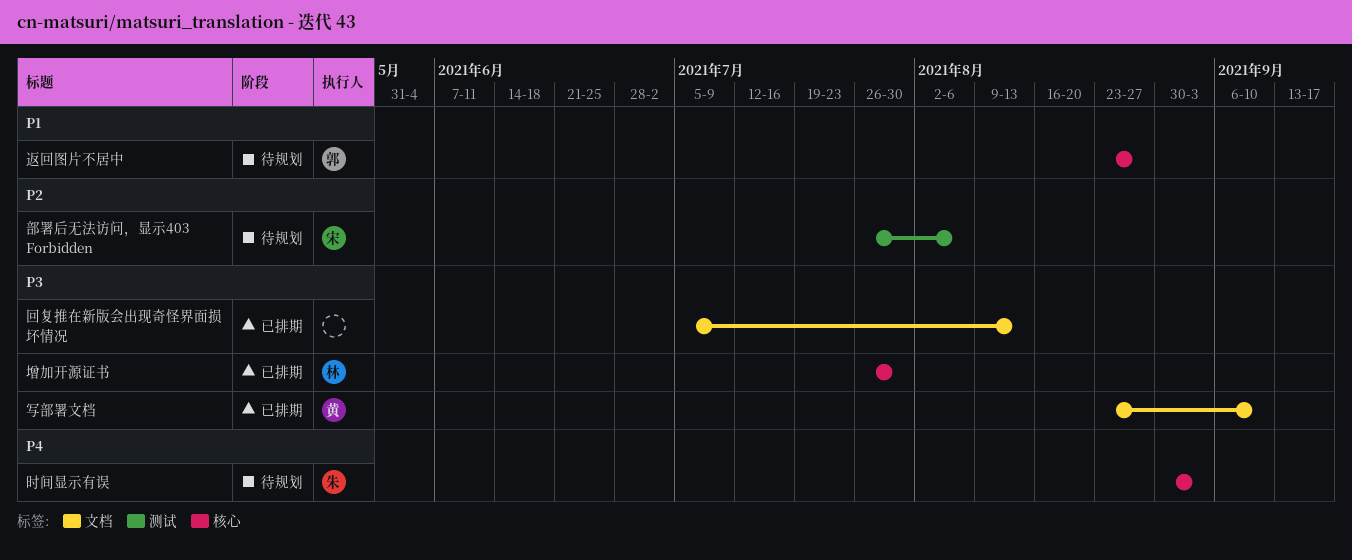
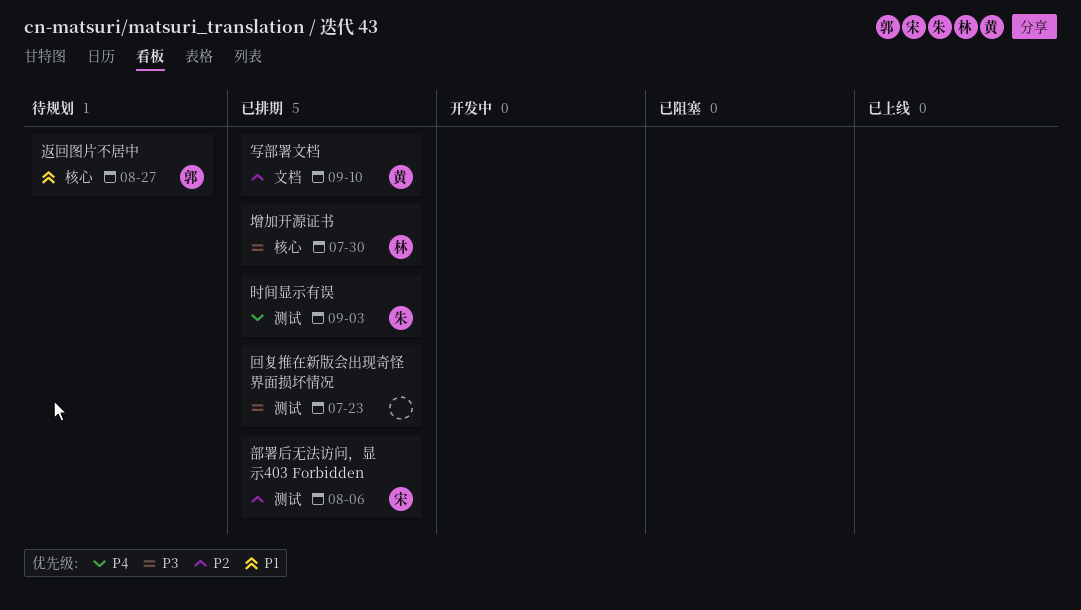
写部署文档, priority: P3 -> P2
回复推在新版会出现奇怪界面损坏情况, label: 文档 -> 测试
回复推在新版会出现奇怪界面损坏情况, due: Aug 13 -> Jul 23
时间显示有误, status: 待规划 -> 已排期
时间显示有误, label: 核心 -> 测试
部署后无法访问，显示403 Forbidden, status: 待规划 -> 已排期

